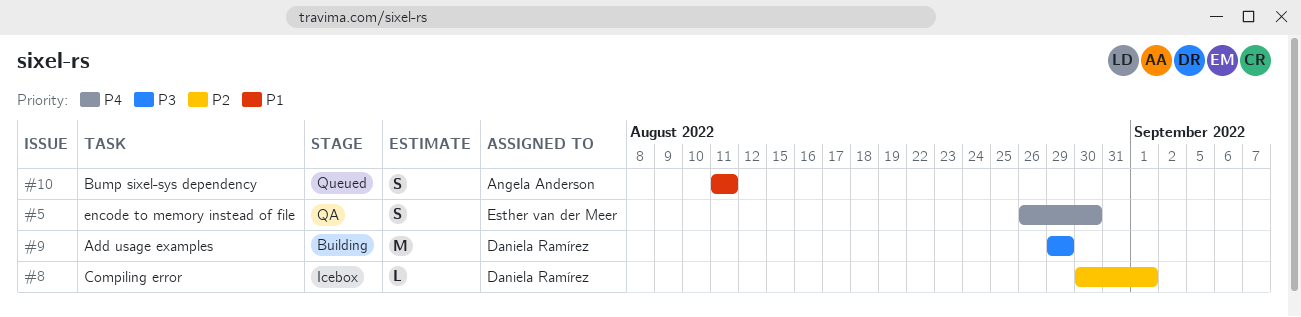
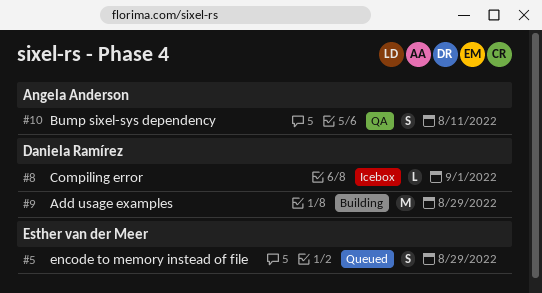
#5, status: QA -> Queued
#5, due: Aug 30 -> Aug 29
#10, status: Queued -> QA

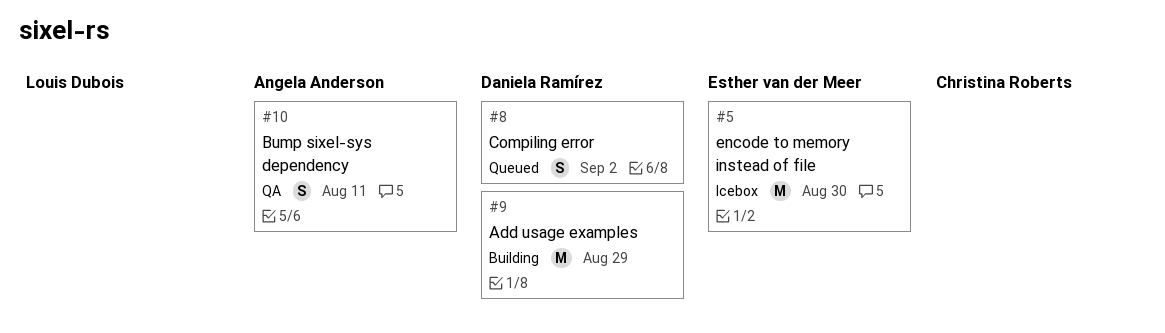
#5, status: Queued -> Icebox
#5, estimate: S -> M
#5, due: Aug 29 -> Aug 30
#8, status: Icebox -> Queued
#8, estimate: L -> S
#8, due: Sep 1 -> Sep 2

